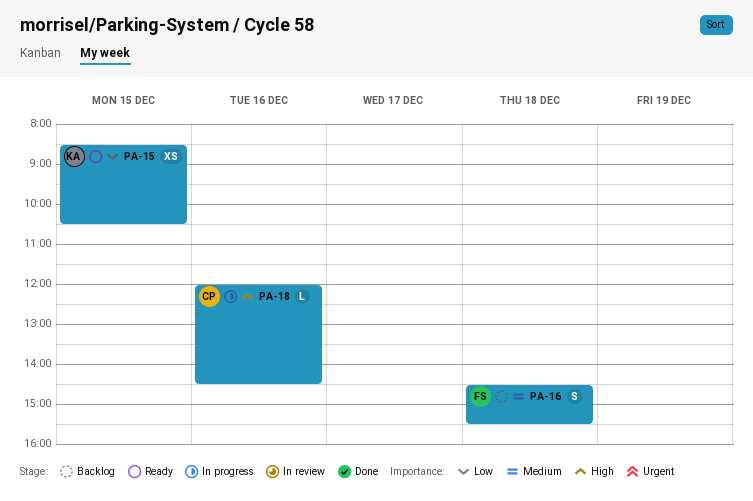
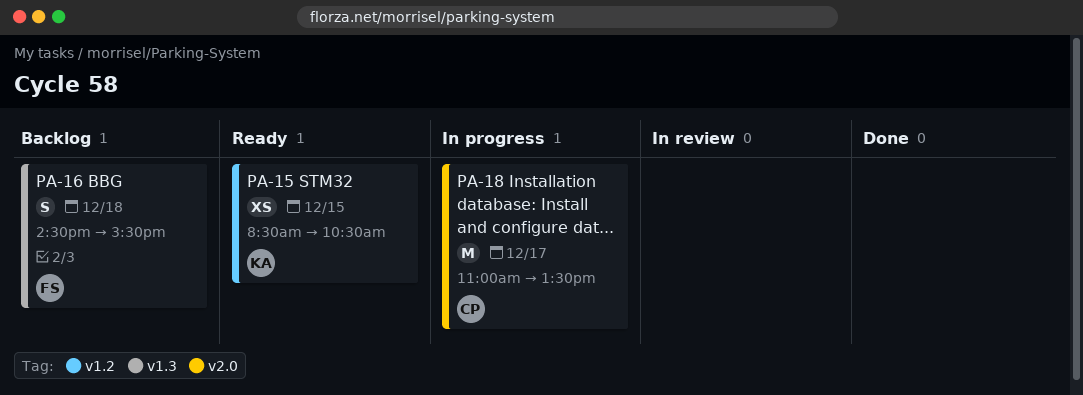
PA-18, estimate: L -> M
PA-18, day: Dec 16 -> Dec 17
PA-18, begins: 12:00 -> 11:00
PA-18, ends: 14:30 -> 13:30

